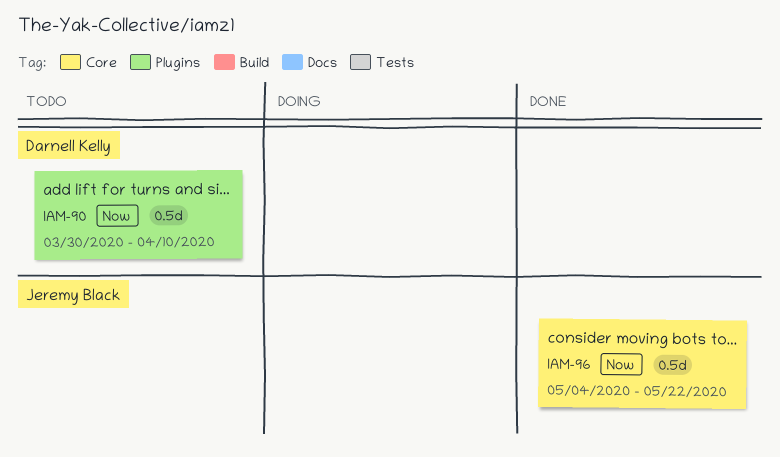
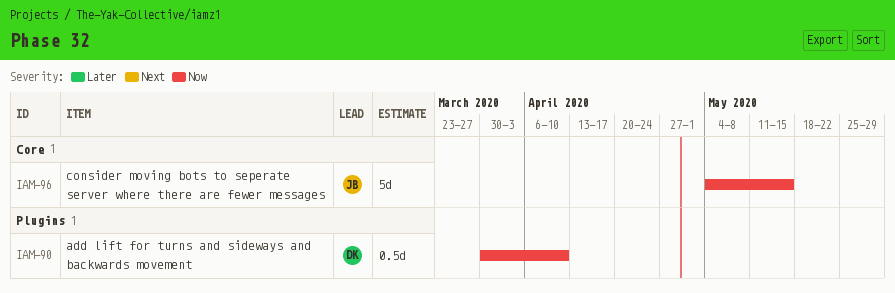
IAM-96, estimate: 0.5d -> 5d
IAM-96, due: May 22 -> May 15

